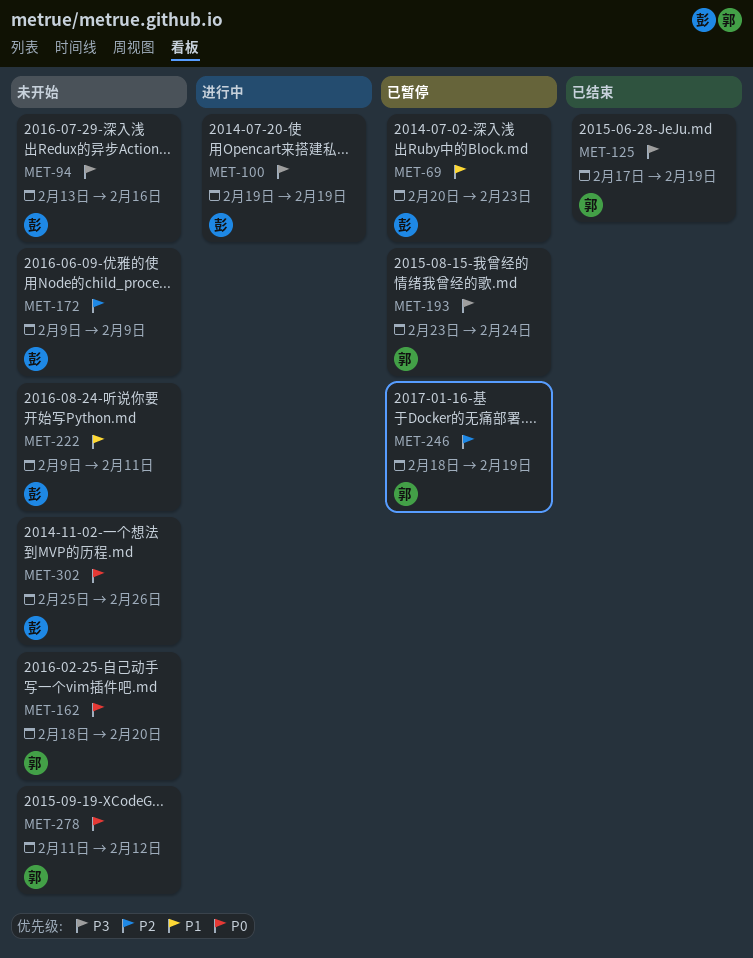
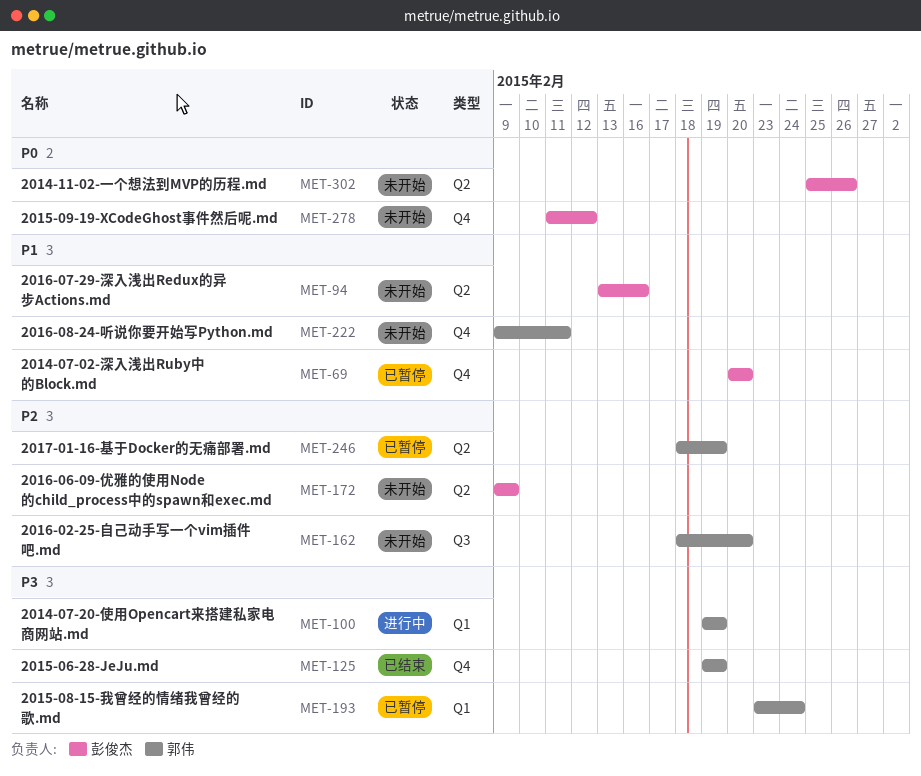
MET-69, due: Feb 23 -> Feb 20
MET-94, priority: P3 -> P1
MET-100, owner: 彭俊杰 -> 郭伟
MET-125, start: Feb 17 -> Feb 19
MET-162, priority: P0 -> P2
MET-222, owner: 彭俊杰 -> 郭伟
MET-278, owner: 郭伟 -> 彭俊杰

